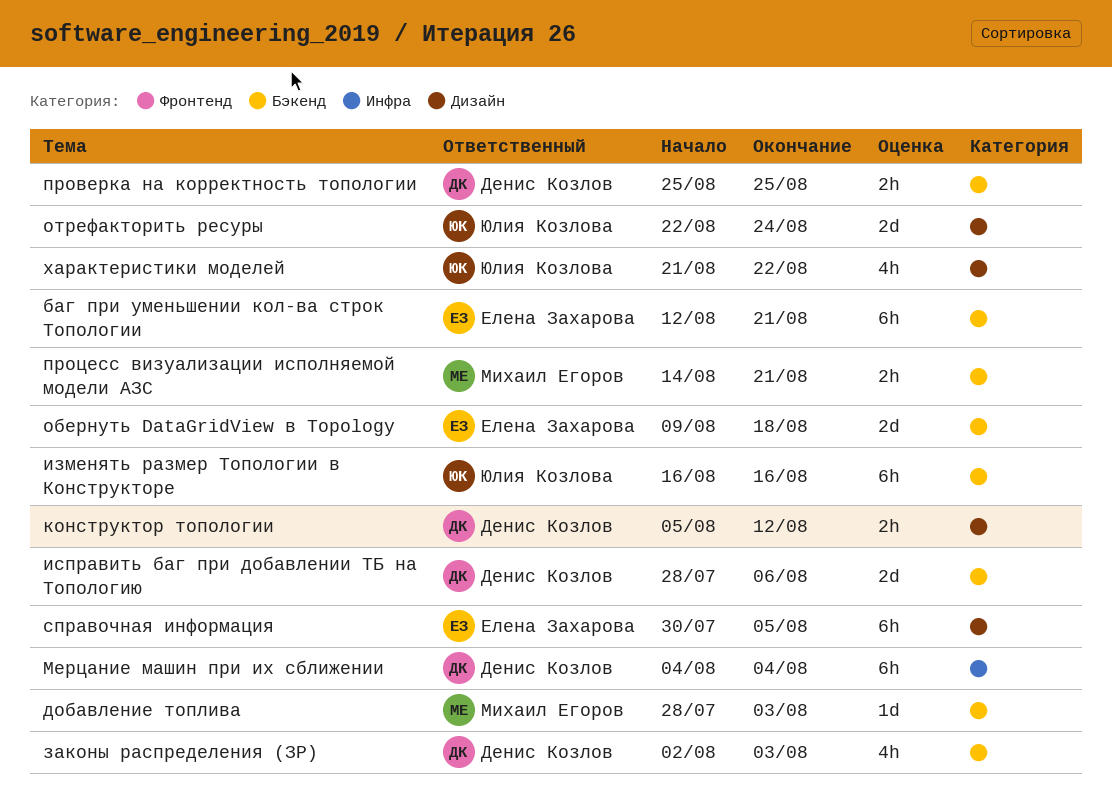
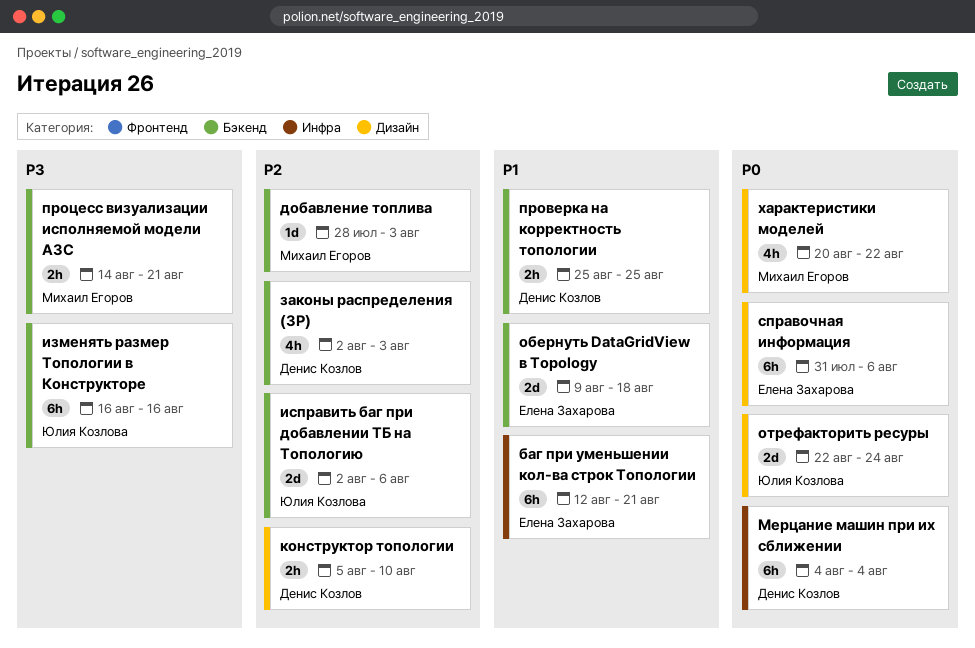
баг при уменьшении кол-ва строк Топологии, label: Бэкенд -> Инфра
исправить баг при добавлении ТБ на Топологию, owner: Денис Козлов -> Юлия Козлова
исправить баг при добавлении ТБ на Топологию, start: Jul 28 -> Aug 2
конструктор топологии, due: Aug 12 -> Aug 10
справочная информация, start: Jul 30 -> Jul 31
справочная информация, due: Aug 5 -> Aug 6
характеристики моделей, owner: Юлия Козлова -> Михаил Егоров
характеристики моделей, start: Aug 21 -> Aug 20

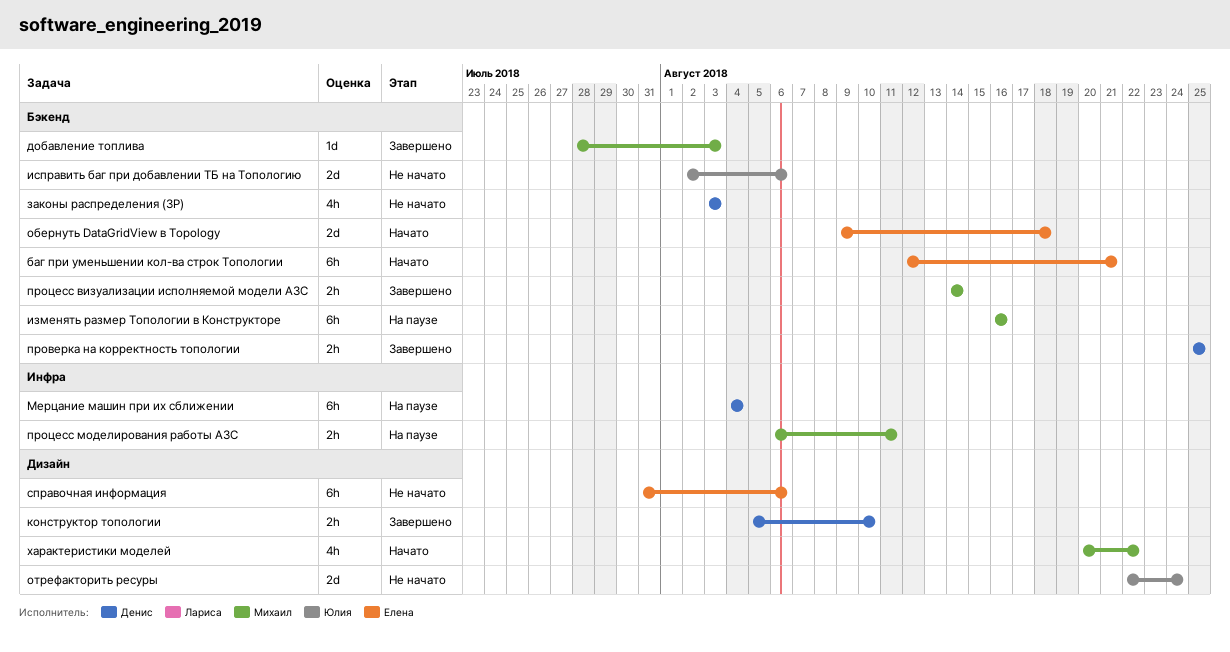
баг при уменьшении кол-ва строк Топологии, label: Инфра -> Бэкенд
законы распределения (ЗР), start: Aug 2 -> Aug 3
изменять размер Топологии в Конструкторе, owner: Юлия Козлова -> Михаил Егоров
процесс визуализации исполняемой модели АЗС, due: Aug 21 -> Aug 14
процесс моделирования работы АЗС: none -> present

